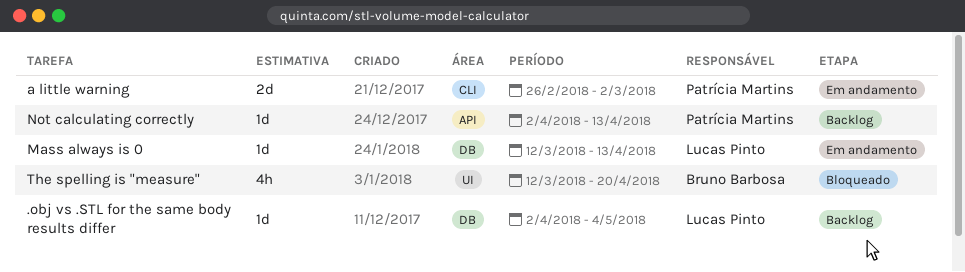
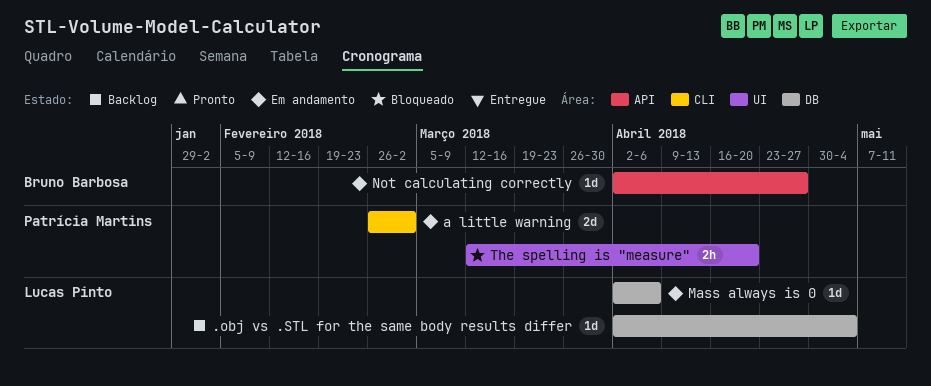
Mass always is 0, start: Mar 12 -> Apr 2
Mass always is 0, due: Apr 13 -> Apr 6
Not calculating correctly, status: Backlog -> Em andamento
Not calculating correctly, owner: Patrícia Martins -> Bruno Barbosa
Not calculating correctly, due: Apr 13 -> Apr 27
The spelling is "measure", owner: Bruno Barbosa -> Patrícia Martins
The spelling is "measure", estimate: 4h -> 2h

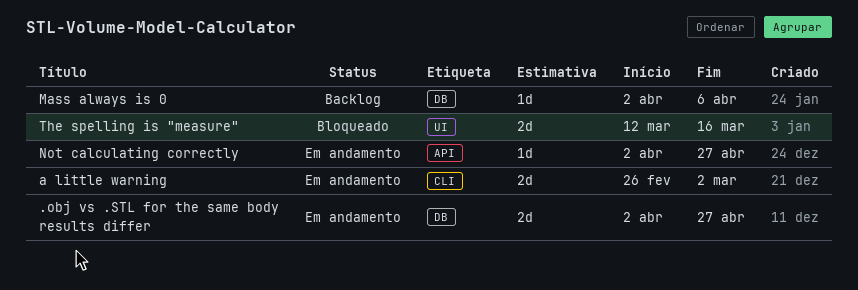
.obj vs .STL for the same body results differ, status: Backlog -> Em andamento
.obj vs .STL for the same body results differ, estimate: 1d -> 2d
.obj vs .STL for the same body results differ, due: May 4 -> Apr 27
Mass always is 0, status: Em andamento -> Backlog
The spelling is "measure", estimate: 2h -> 2d
The spelling is "measure", due: Apr 20 -> Mar 16

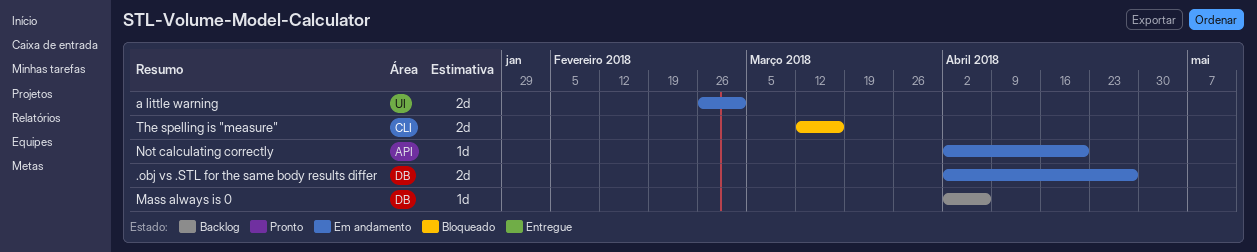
a little warning, label: CLI -> UI
Not calculating correctly, due: Apr 27 -> Apr 20
The spelling is "measure", label: UI -> CLI

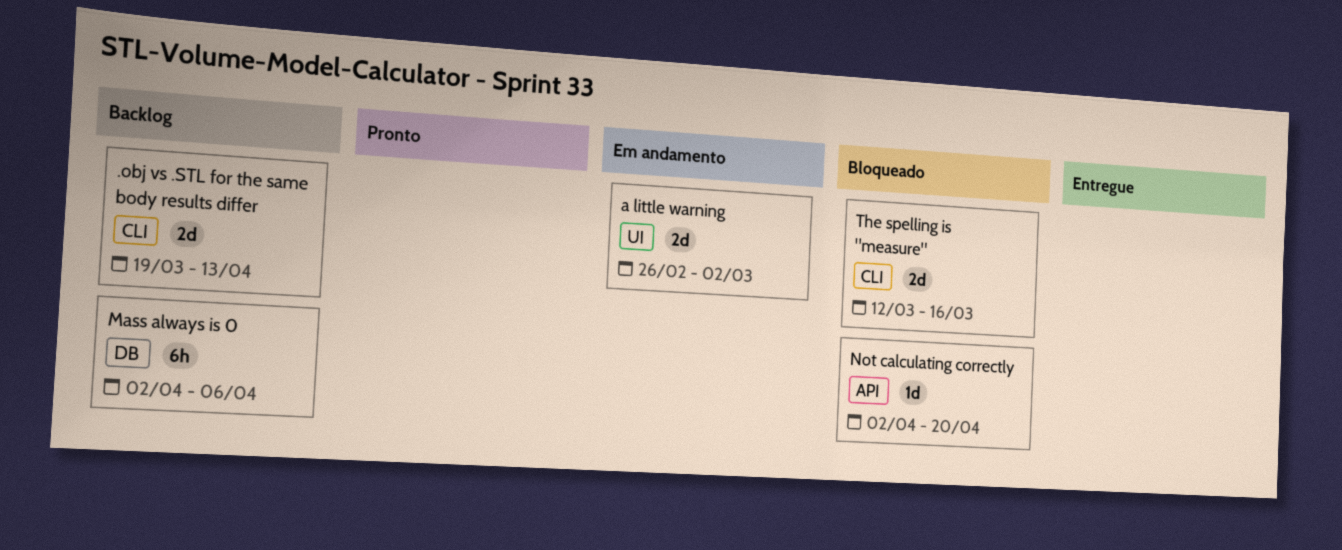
.obj vs .STL for the same body results differ, status: Em andamento -> Backlog
.obj vs .STL for the same body results differ, label: DB -> CLI
.obj vs .STL for the same body results differ, start: Apr 2 -> Mar 19
.obj vs .STL for the same body results differ, due: Apr 27 -> Apr 13
Mass always is 0, estimate: 1d -> 6h
Not calculating correctly, status: Em andamento -> Bloqueado

